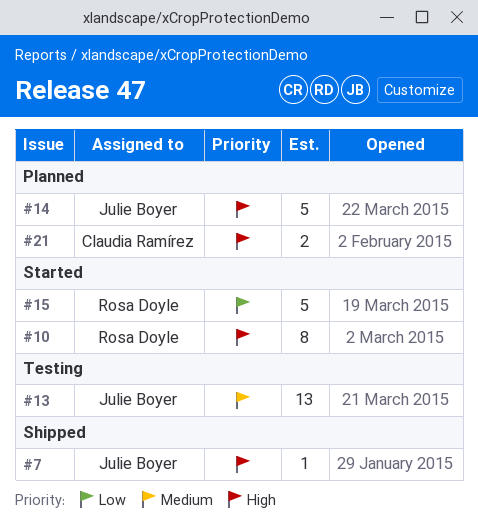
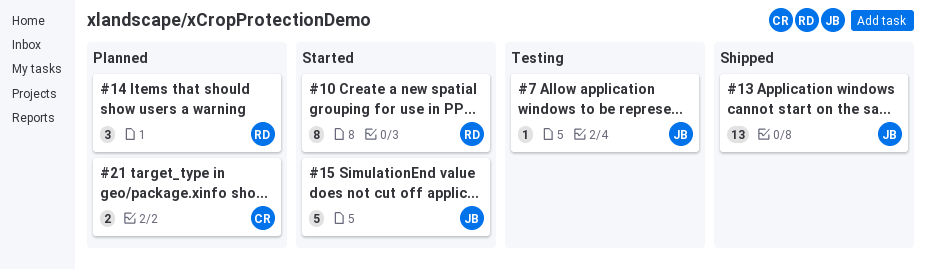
#7, status: Shipped -> Testing
#13, status: Testing -> Shipped
#14, owner: Julie Boyer -> Rosa Doyle
#14, estimate: 5 -> 3
#15, owner: Rosa Doyle -> Julie Boyer

